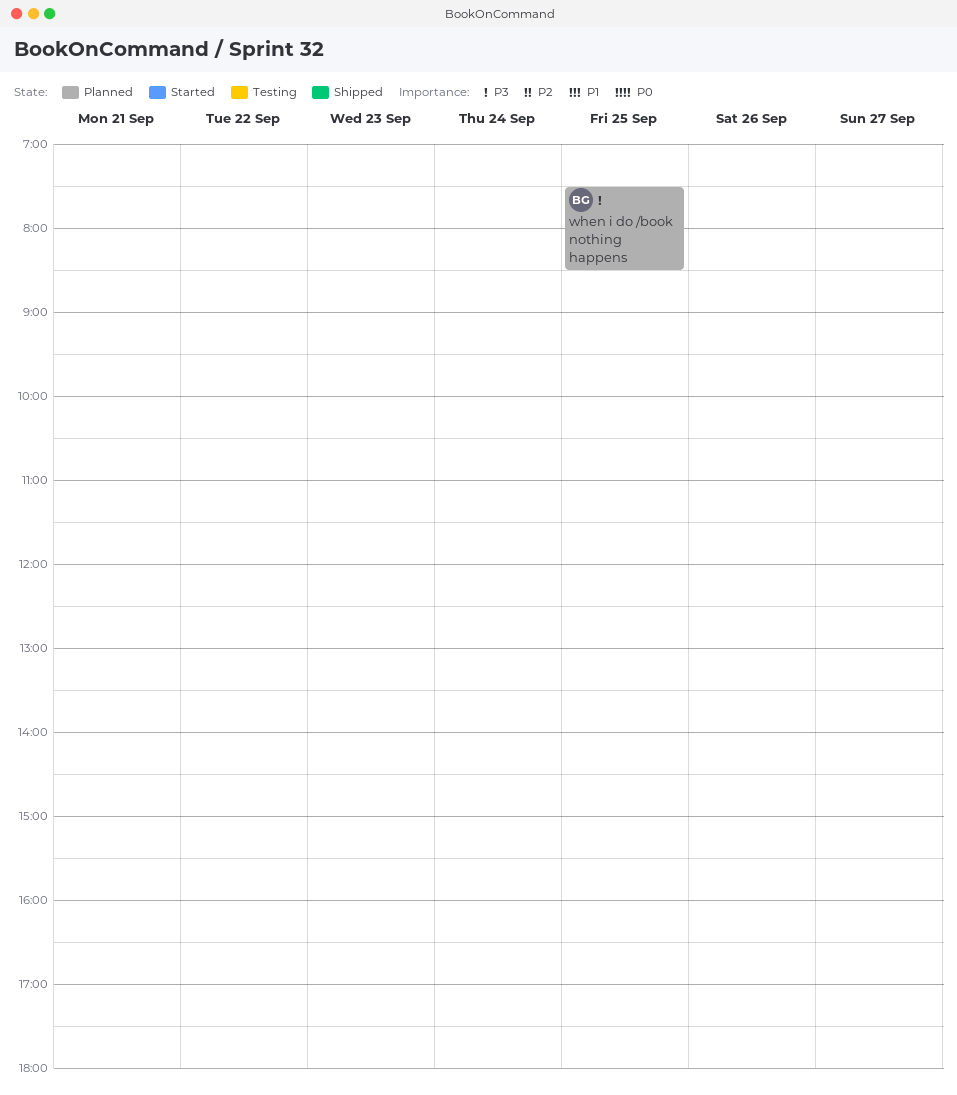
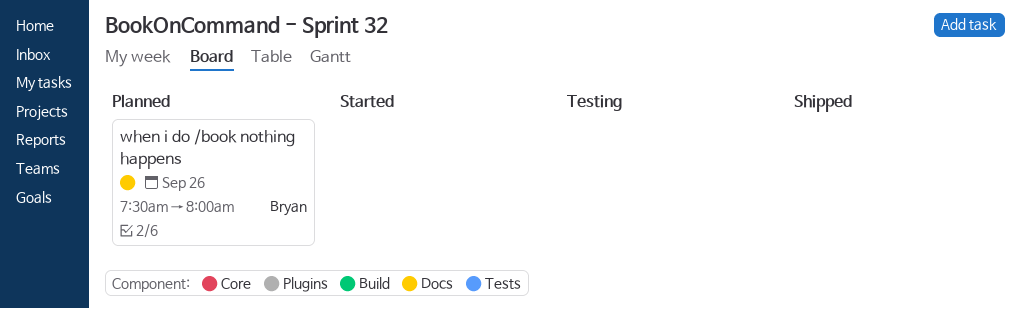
when i do /book nothing happens, day: Sep 25 -> Sep 26
when i do /book nothing happens, ends: 08:30 -> 08:00

